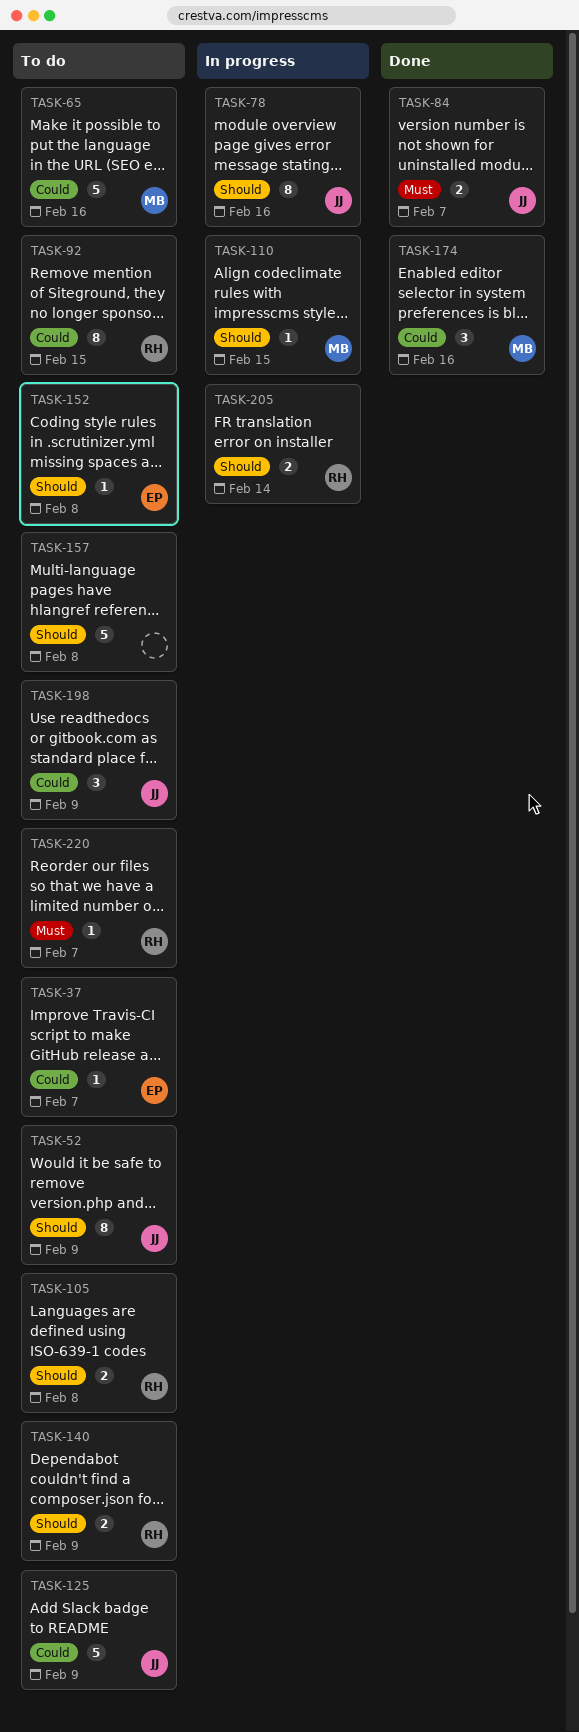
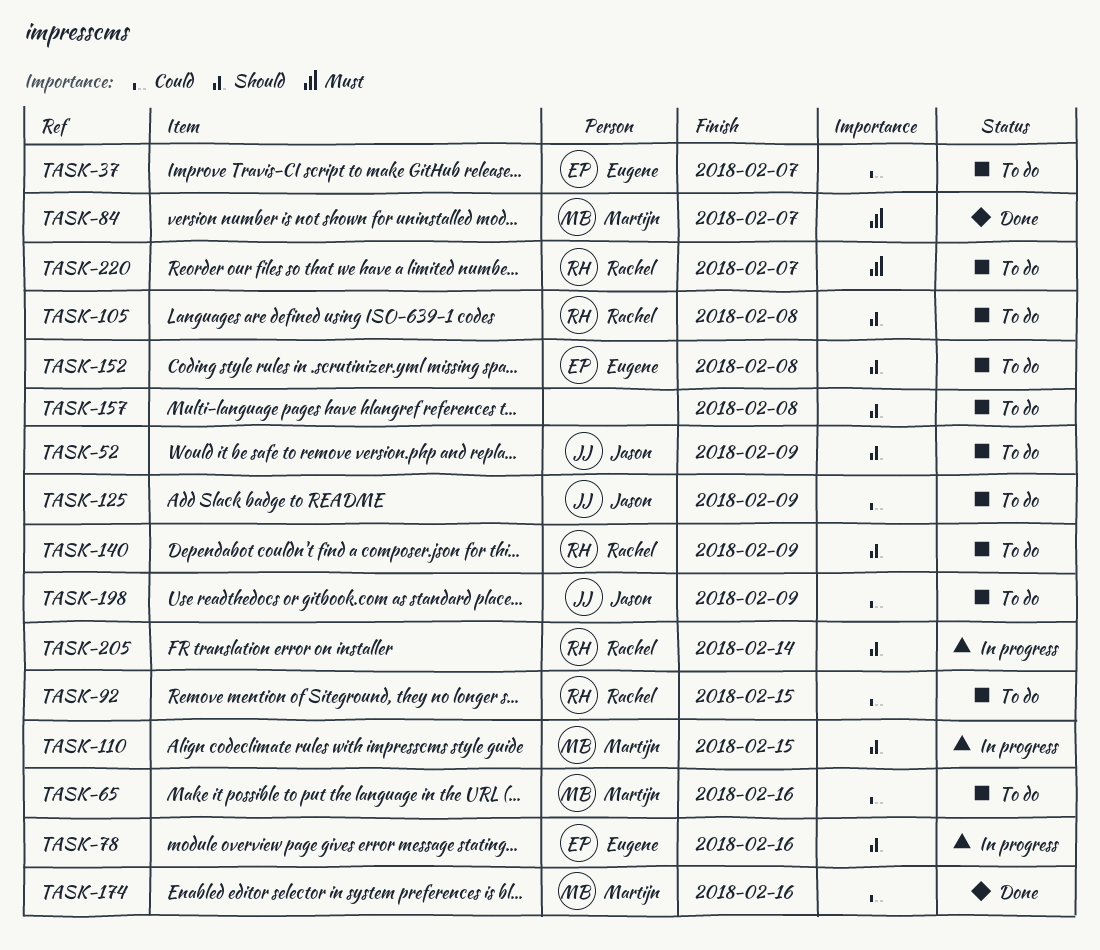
TASK-78, owner: Jason -> Eugene
TASK-84, owner: Jason -> Martijn

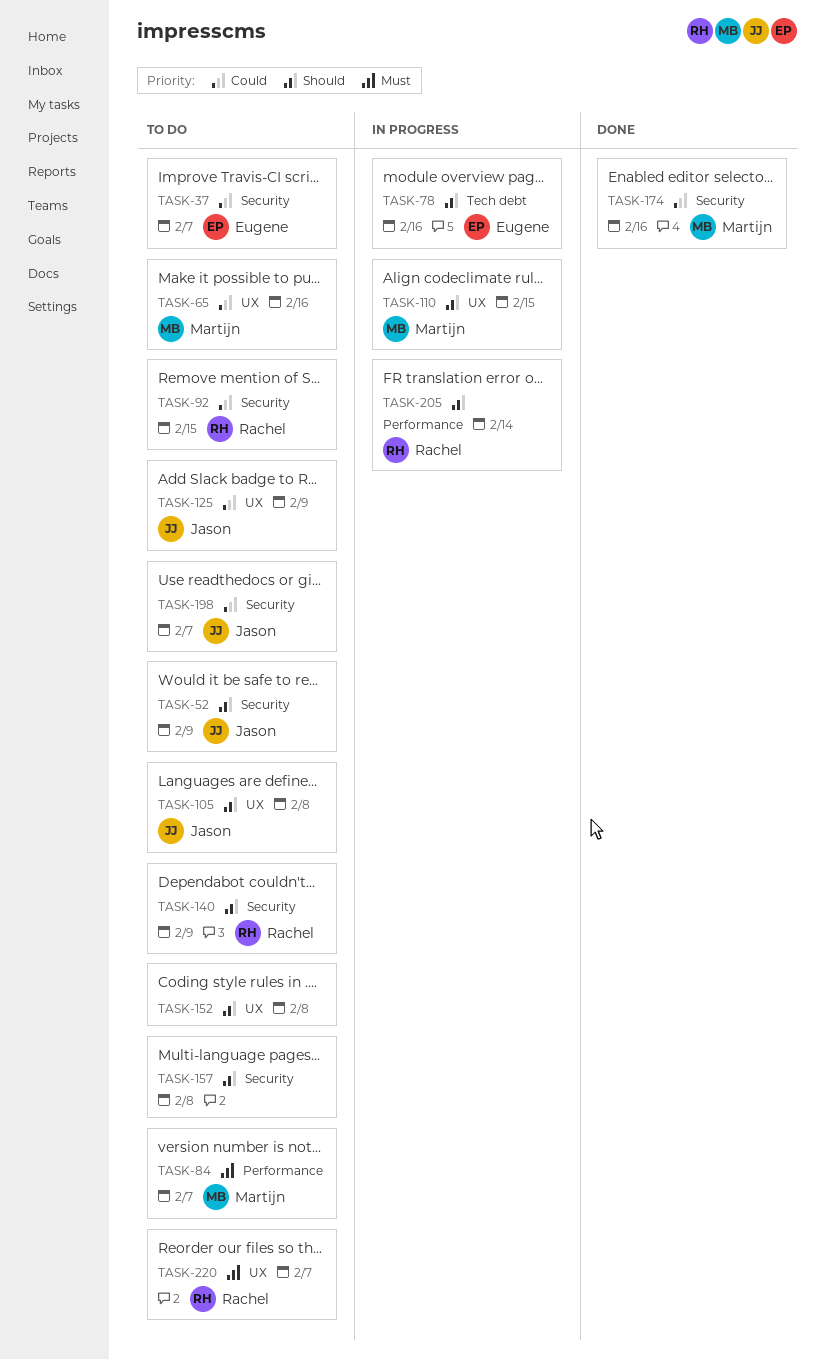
TASK-84, status: Done -> To do
TASK-105, owner: Rachel -> Jason
TASK-152, owner: Eugene -> none
TASK-198, due: Feb 9 -> Feb 7

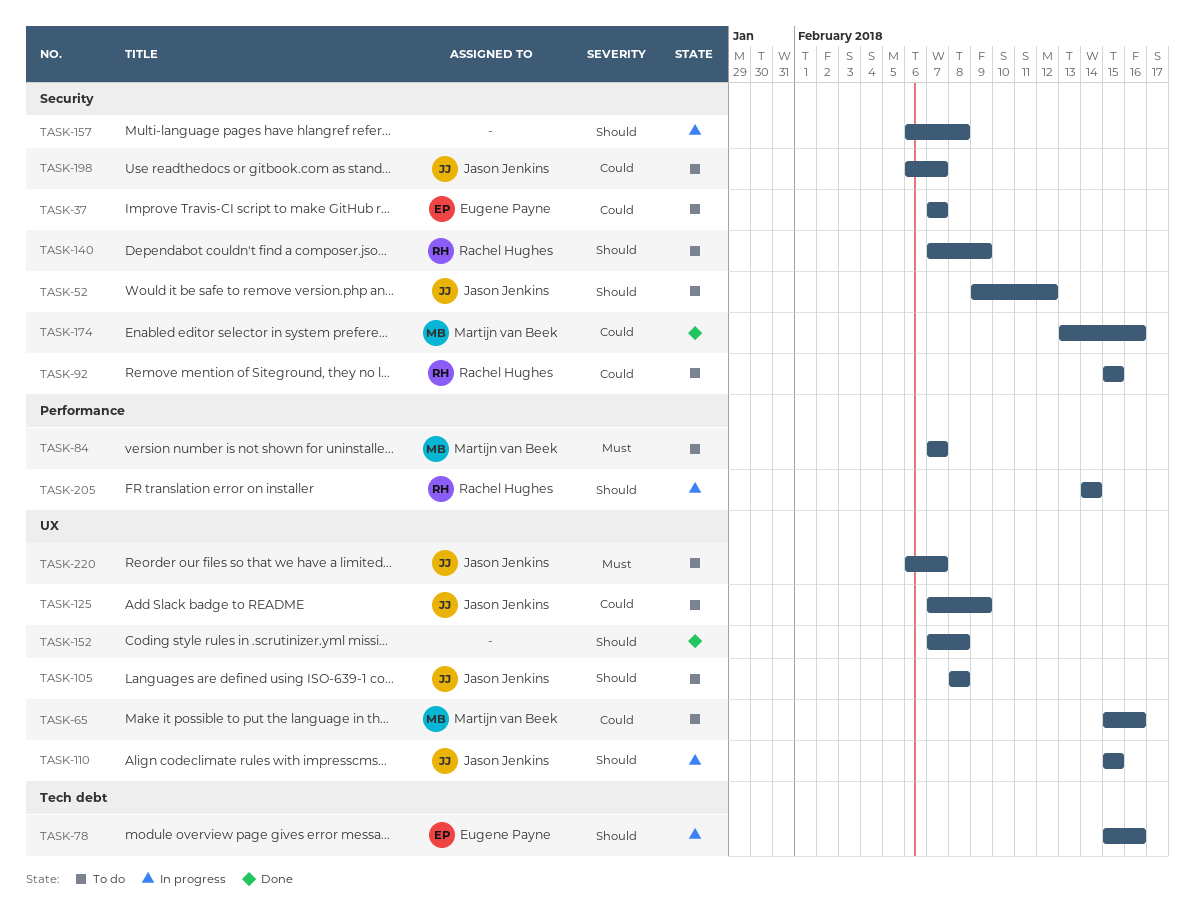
TASK-52, due: Feb 9 -> Feb 12
TASK-110, owner: Martijn van Beek -> Jason Jenkins
TASK-152, status: To do -> Done
TASK-157, status: To do -> In progress
TASK-220, owner: Rachel Hughes -> Jason Jenkins

